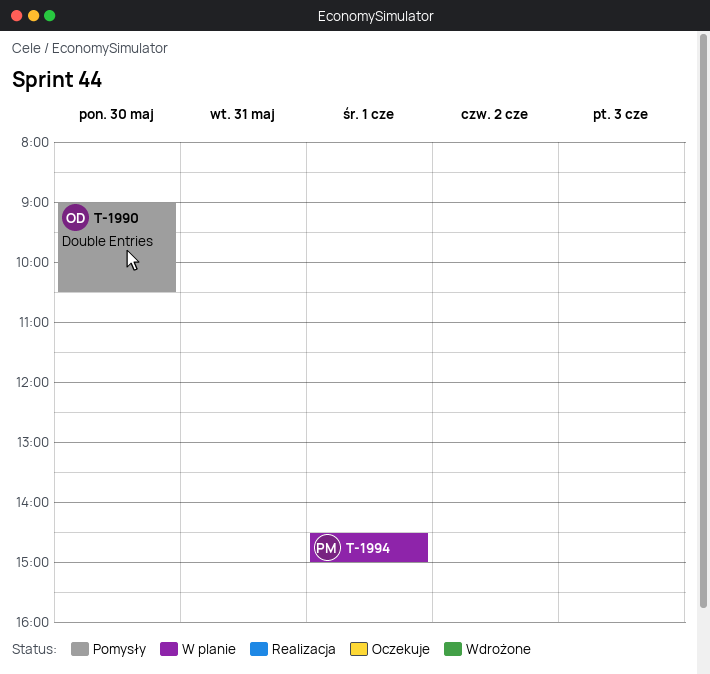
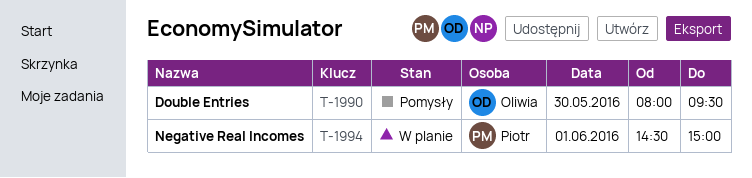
T-1990, begins: 09:00 -> 08:00
T-1990, ends: 10:30 -> 09:30

